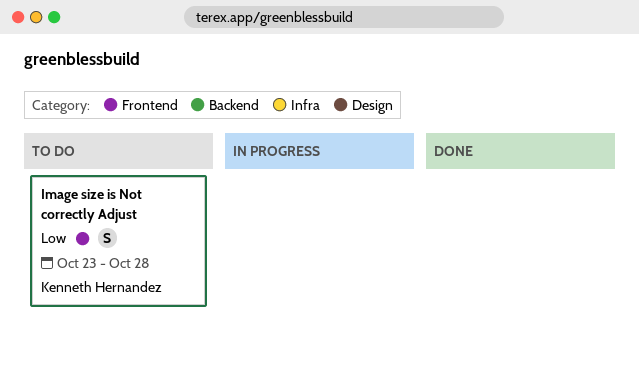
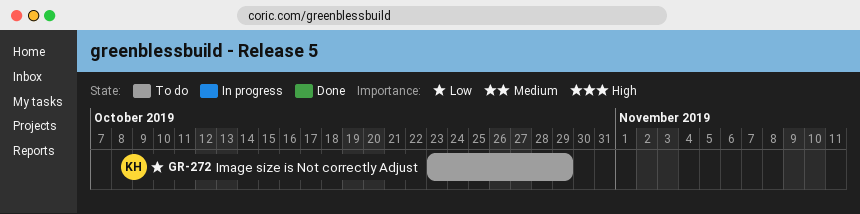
Image size is Not correctly Adjust, due: Oct 28 -> Oct 29

